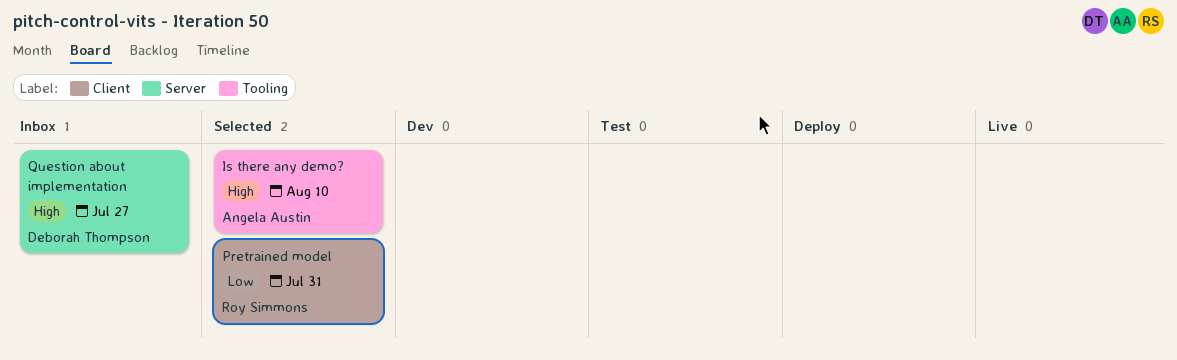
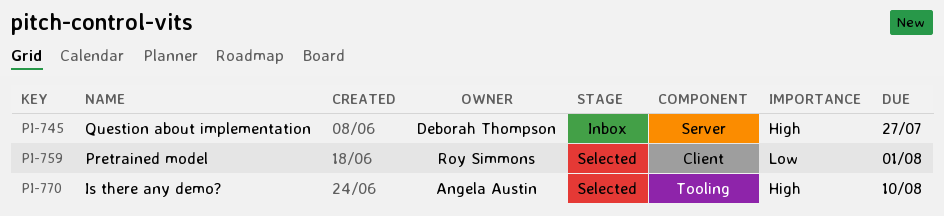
Pretrained model, due: Jul 31 -> Aug 1

